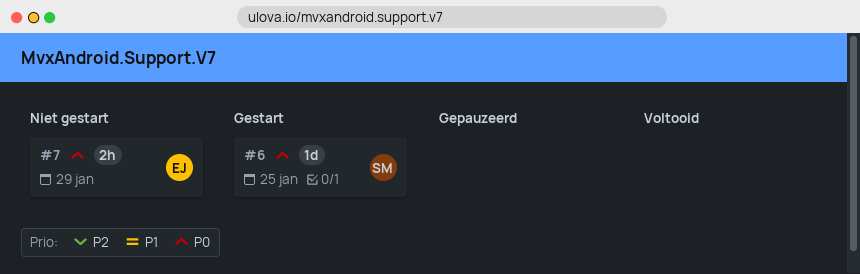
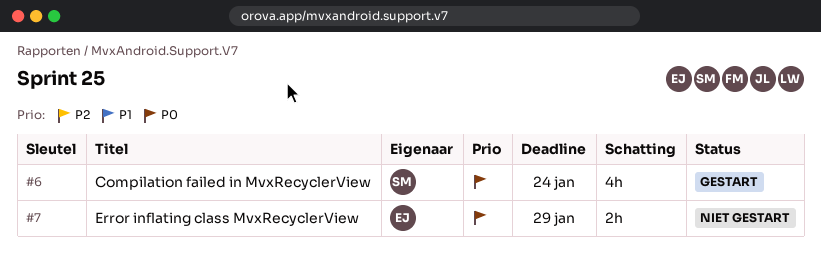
#6, estimate: 1d -> 4h
#6, due: Jan 25 -> Jan 24

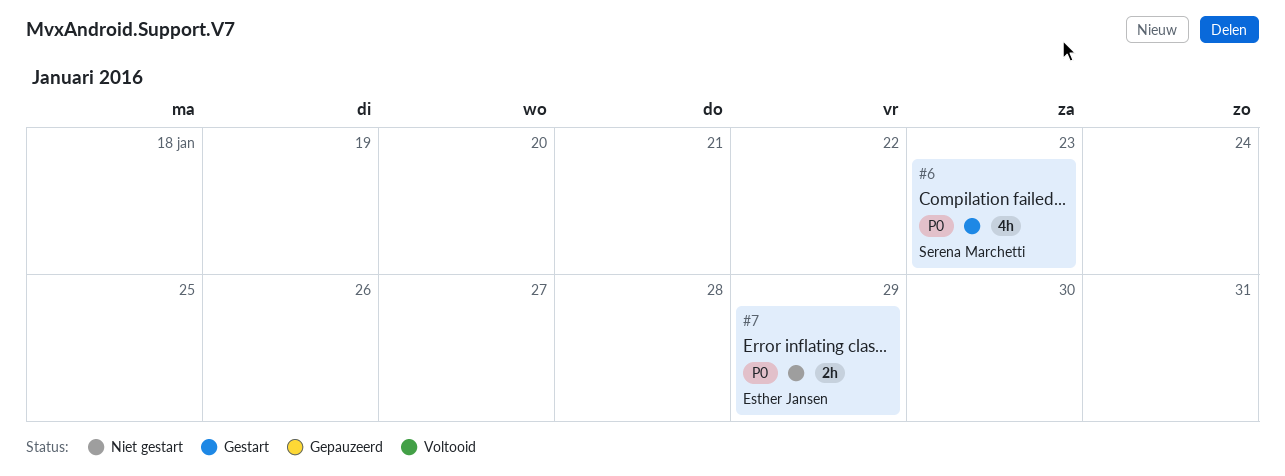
#6, due: Jan 24 -> Jan 23

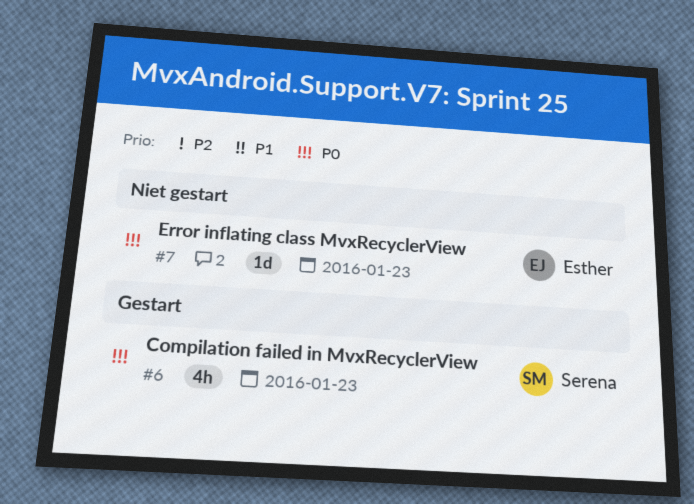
#7, estimate: 2h -> 1d
#7, due: Jan 29 -> Jan 23

